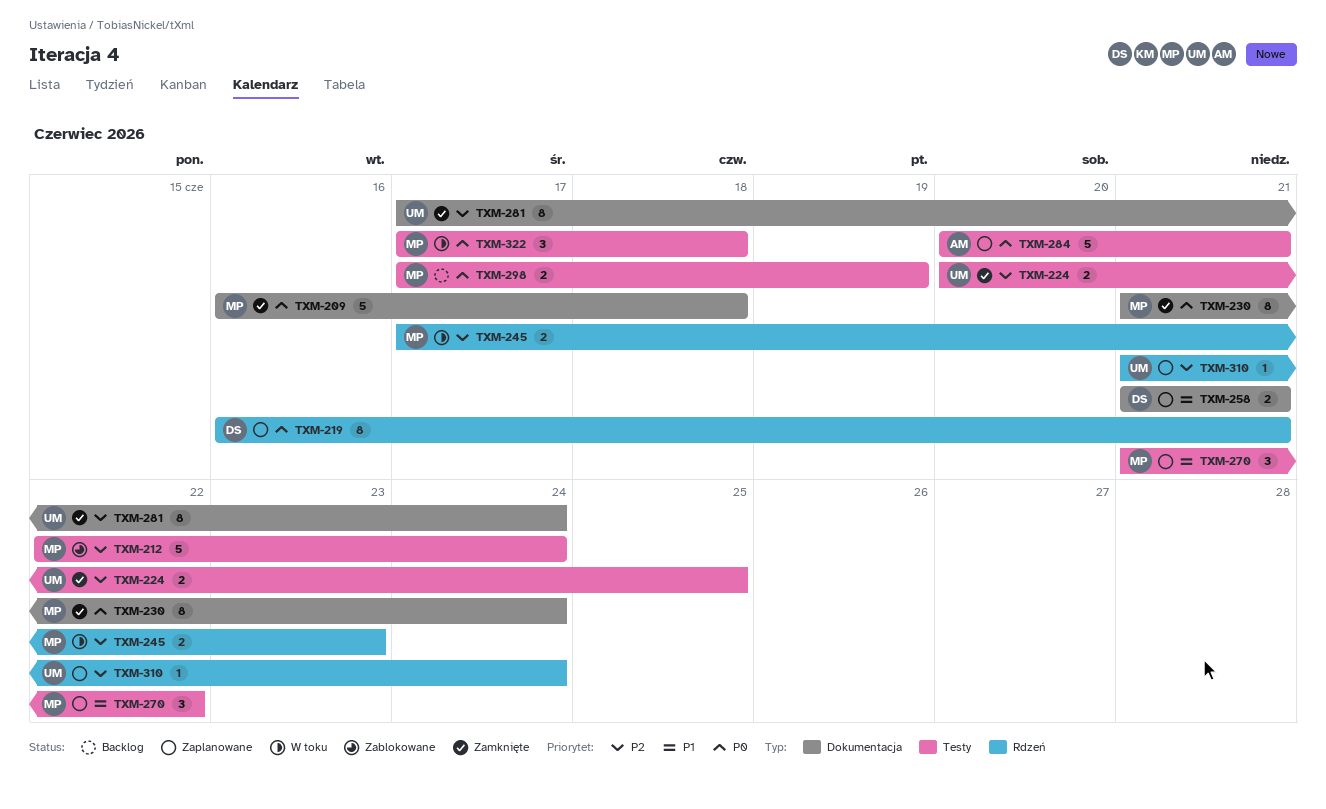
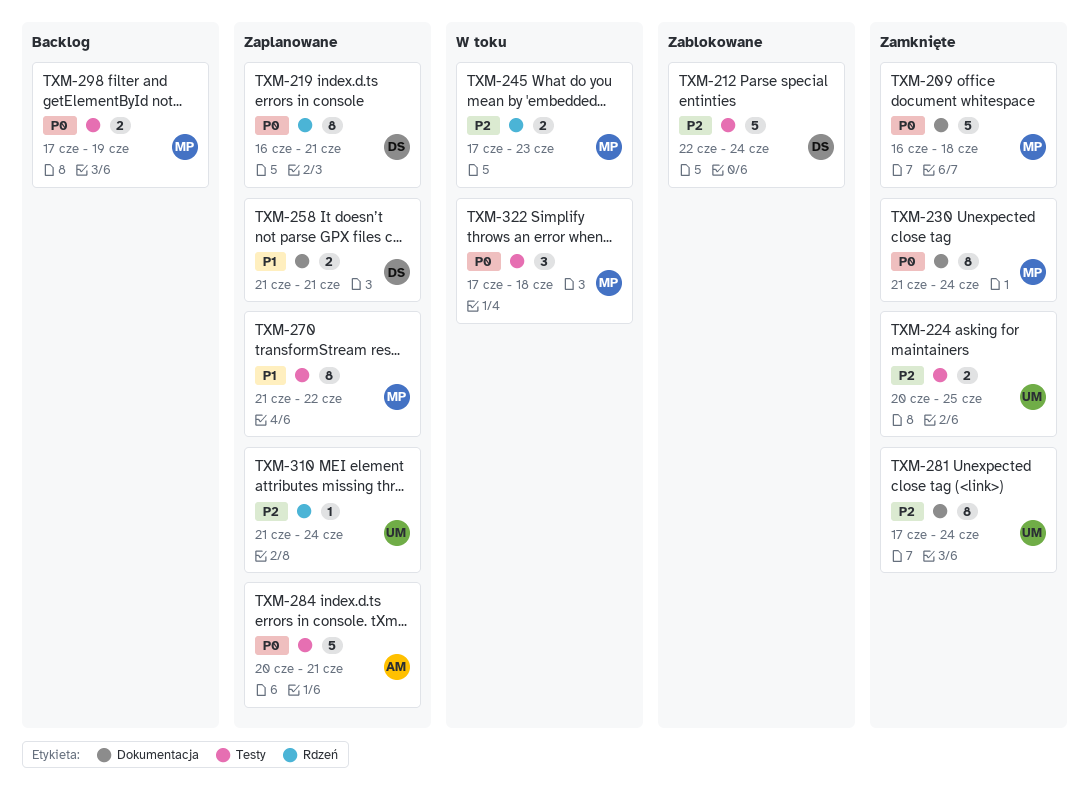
TXM-212, owner: MP -> DS
TXM-270, estimate: 3 -> 8

